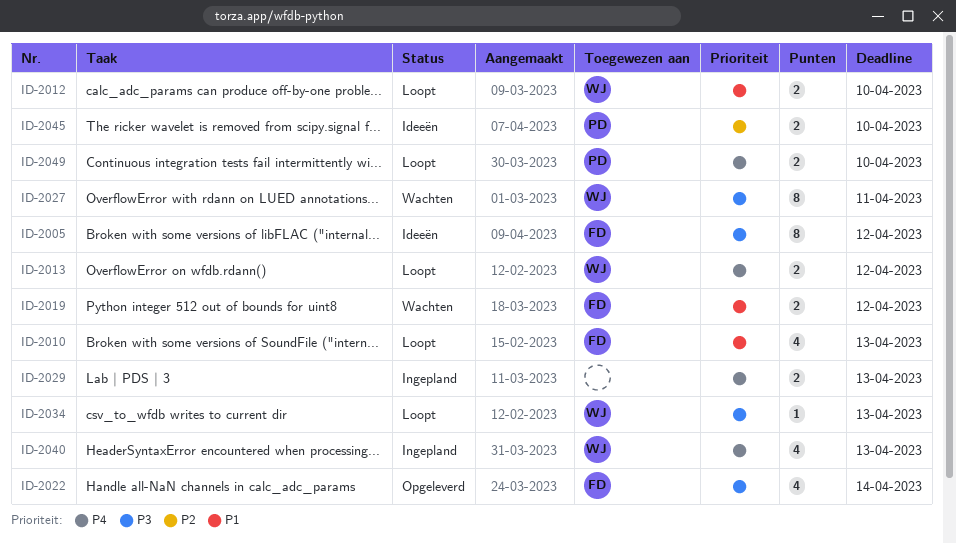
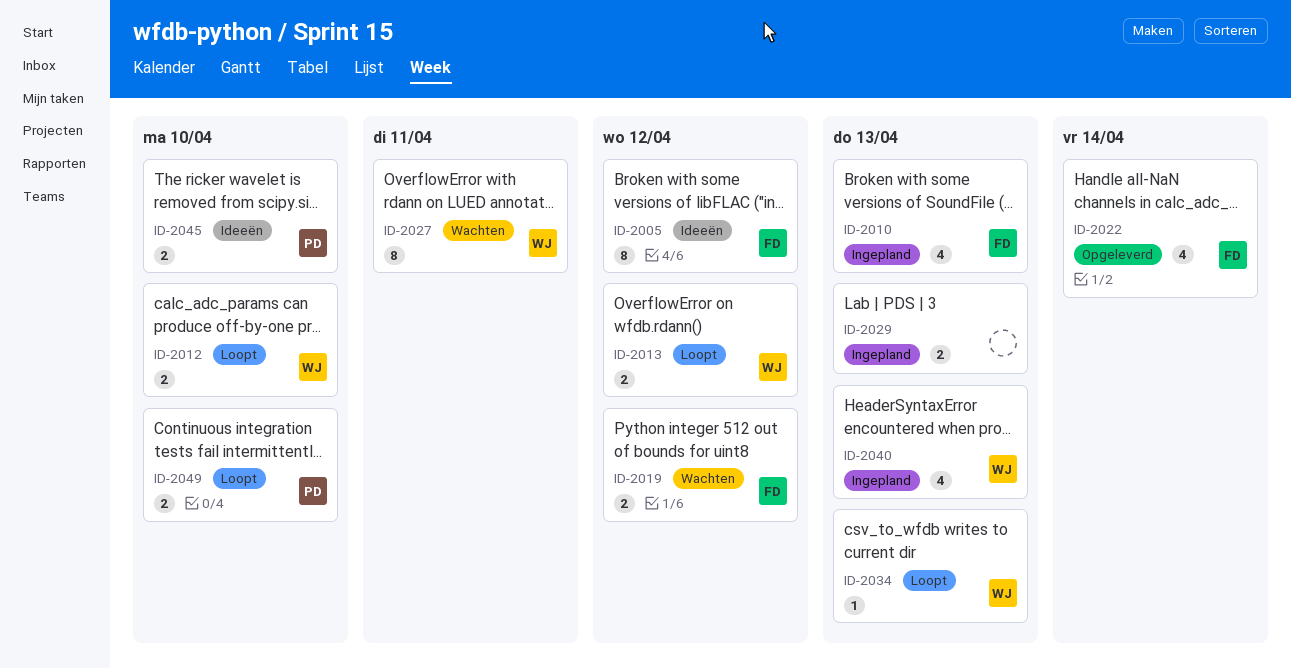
ID-2010, status: Loopt -> Ingepland

